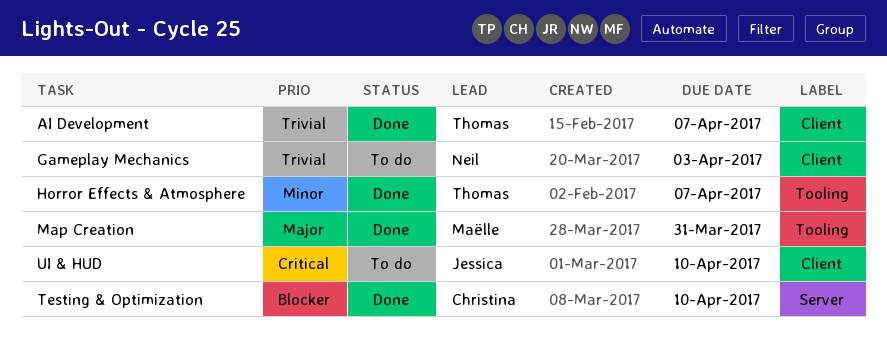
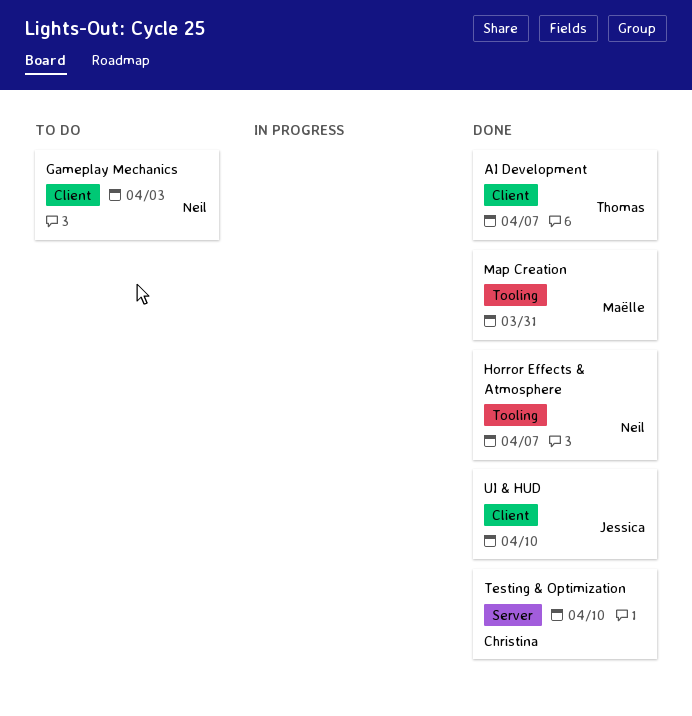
Horror Effects & Atmosphere, owner: Thomas -> Neil
UI & HUD, status: To do -> Done

